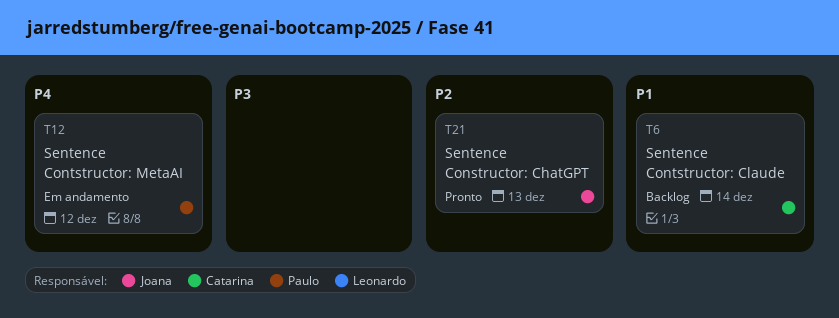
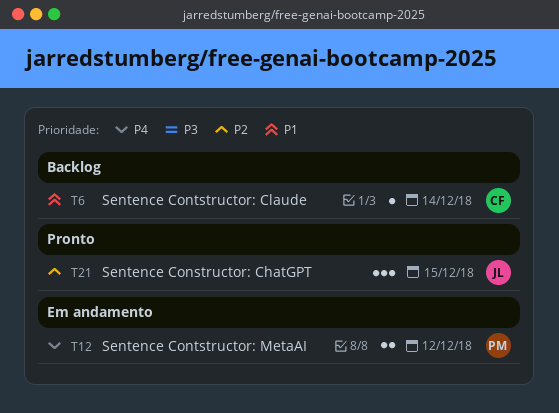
T21, due: Dec 13 -> Dec 15

